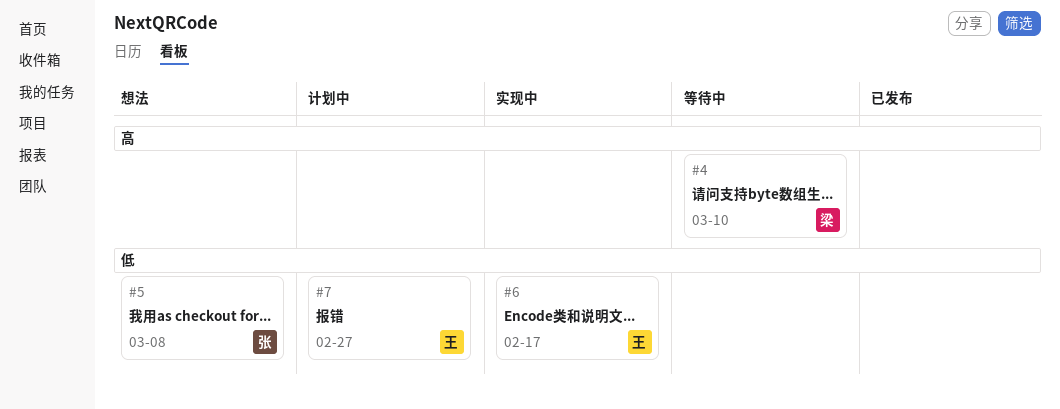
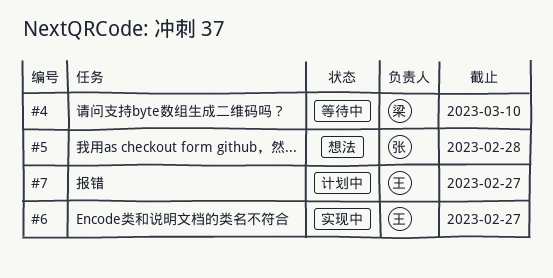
#5, due: Mar 8 -> Feb 28
#6, due: Feb 17 -> Feb 27

